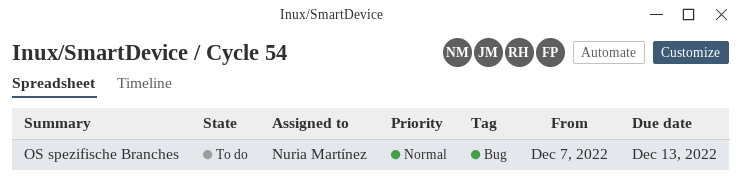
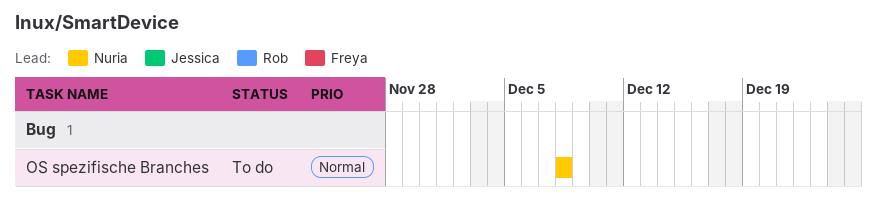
OS spezifische Branches, start: Dec 7 -> Dec 8
OS spezifische Branches, due: Dec 13 -> Dec 8

